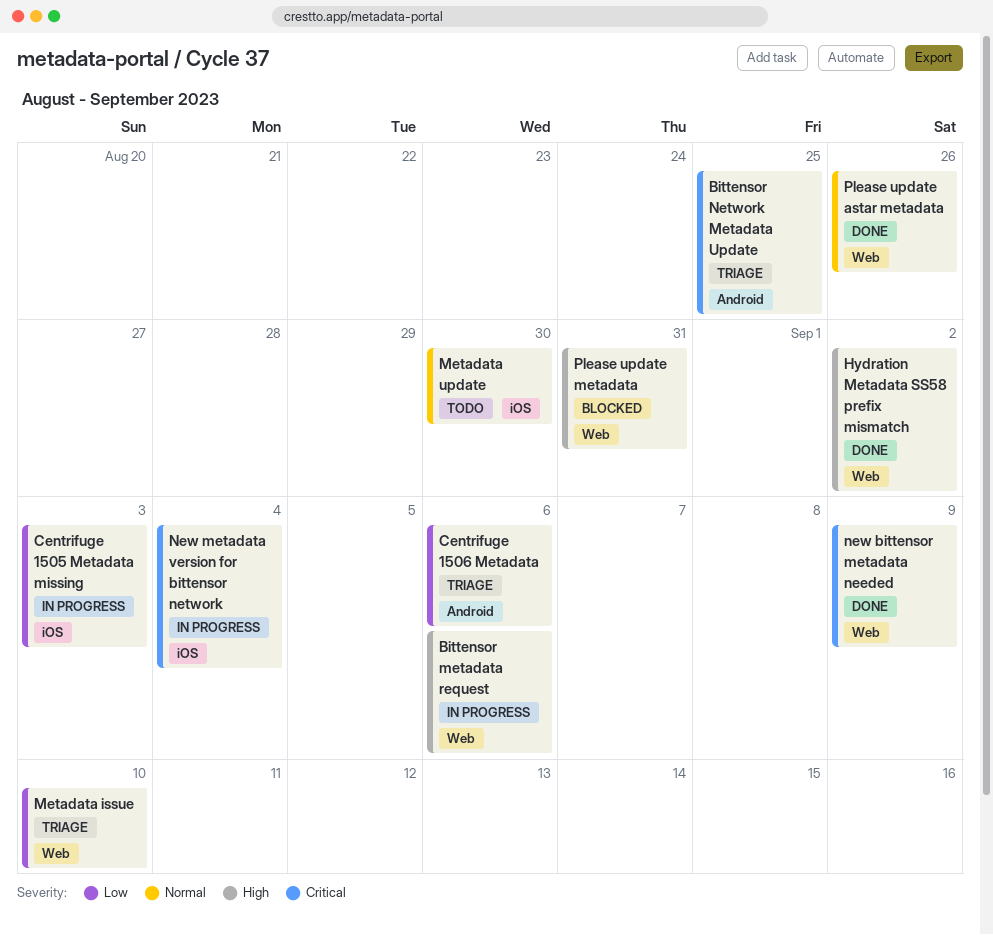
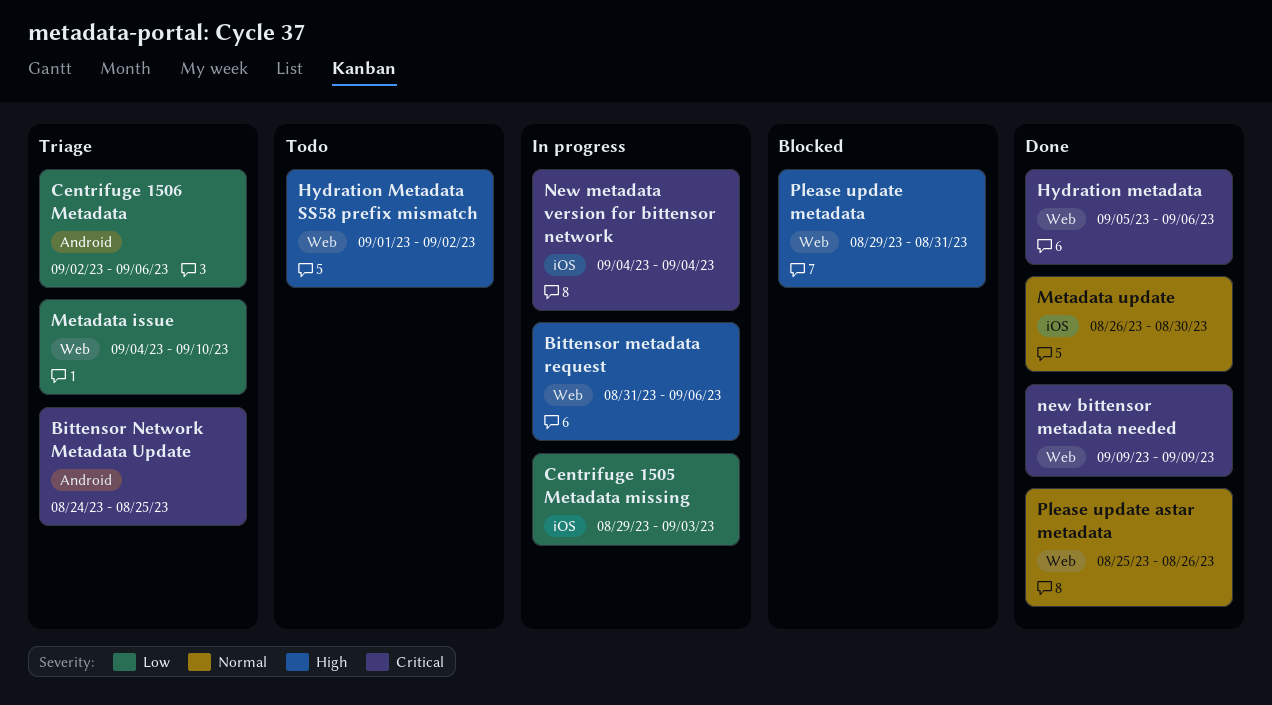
Hydration metadata: none -> present
Hydration Metadata SS58 prefix mismatch, status: Done -> Todo
Metadata update, status: Todo -> Done

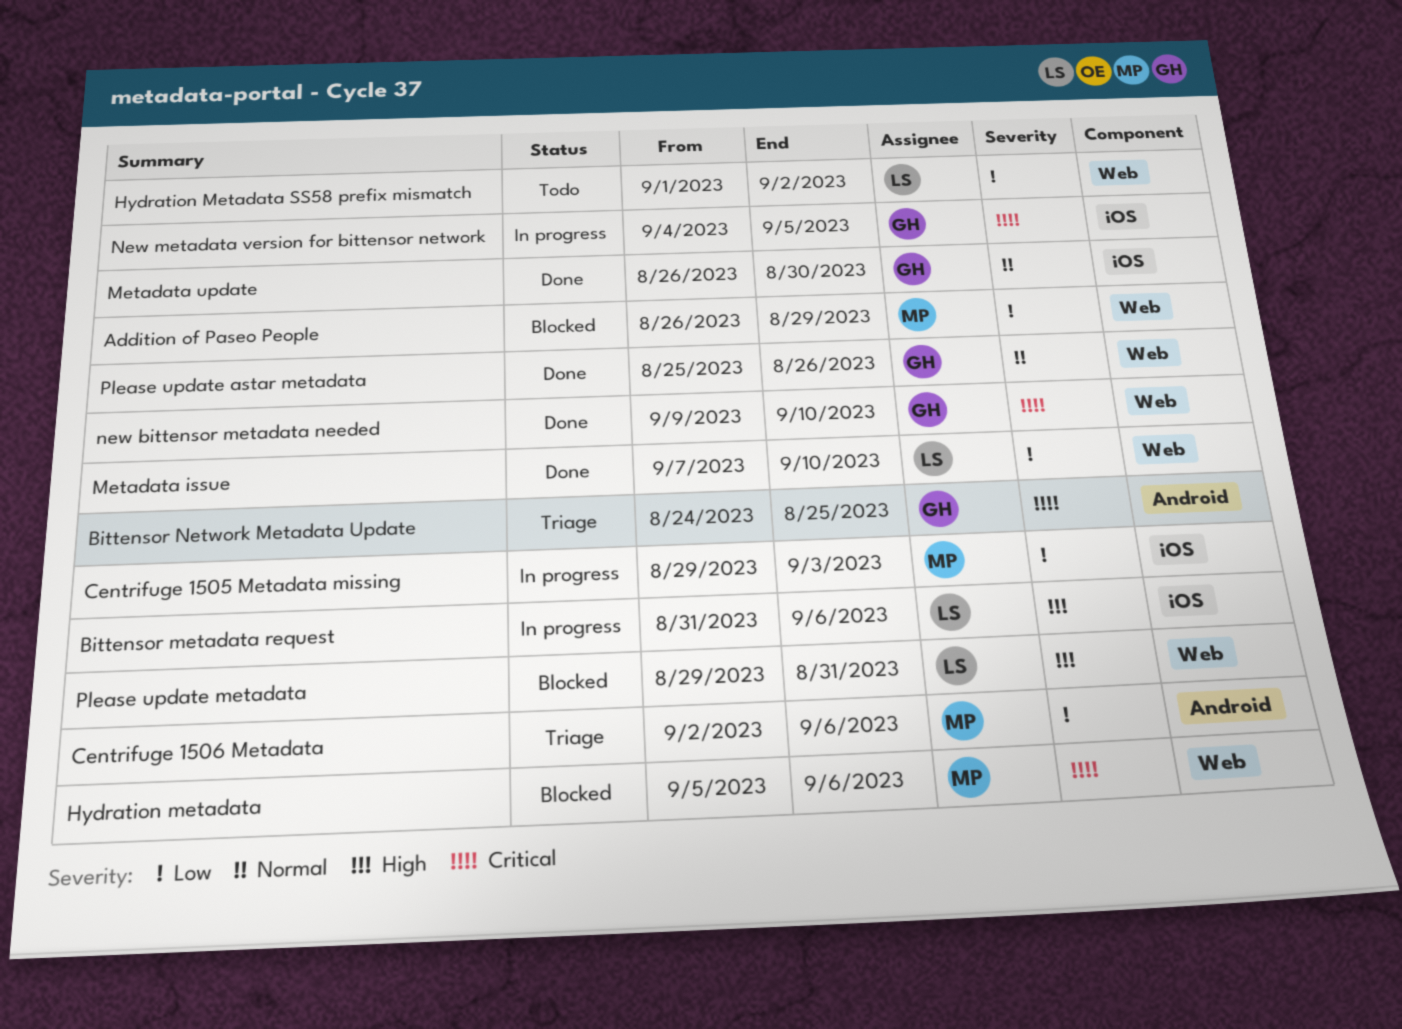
Addition of Paseo People: none -> present
Bittensor metadata request, label: Web -> iOS
Hydration metadata, status: Done -> Blocked
Hydration Metadata SS58 prefix mismatch, priority: High -> Low
Metadata issue, status: Triage -> Done
Metadata issue, start: Sep 4 -> Sep 7
new bittensor metadata needed, due: Sep 9 -> Sep 10
New metadata version for bittensor network, due: Sep 4 -> Sep 5

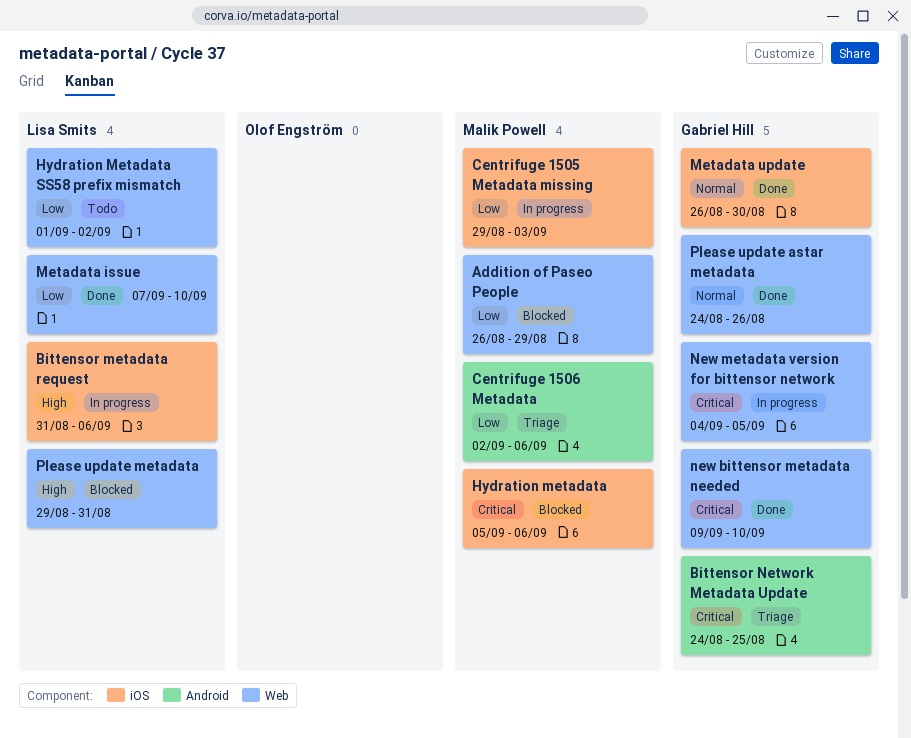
Hydration metadata, label: Web -> iOS
New metadata version for bittensor network, label: iOS -> Web
Please update astar metadata, start: Aug 25 -> Aug 24

